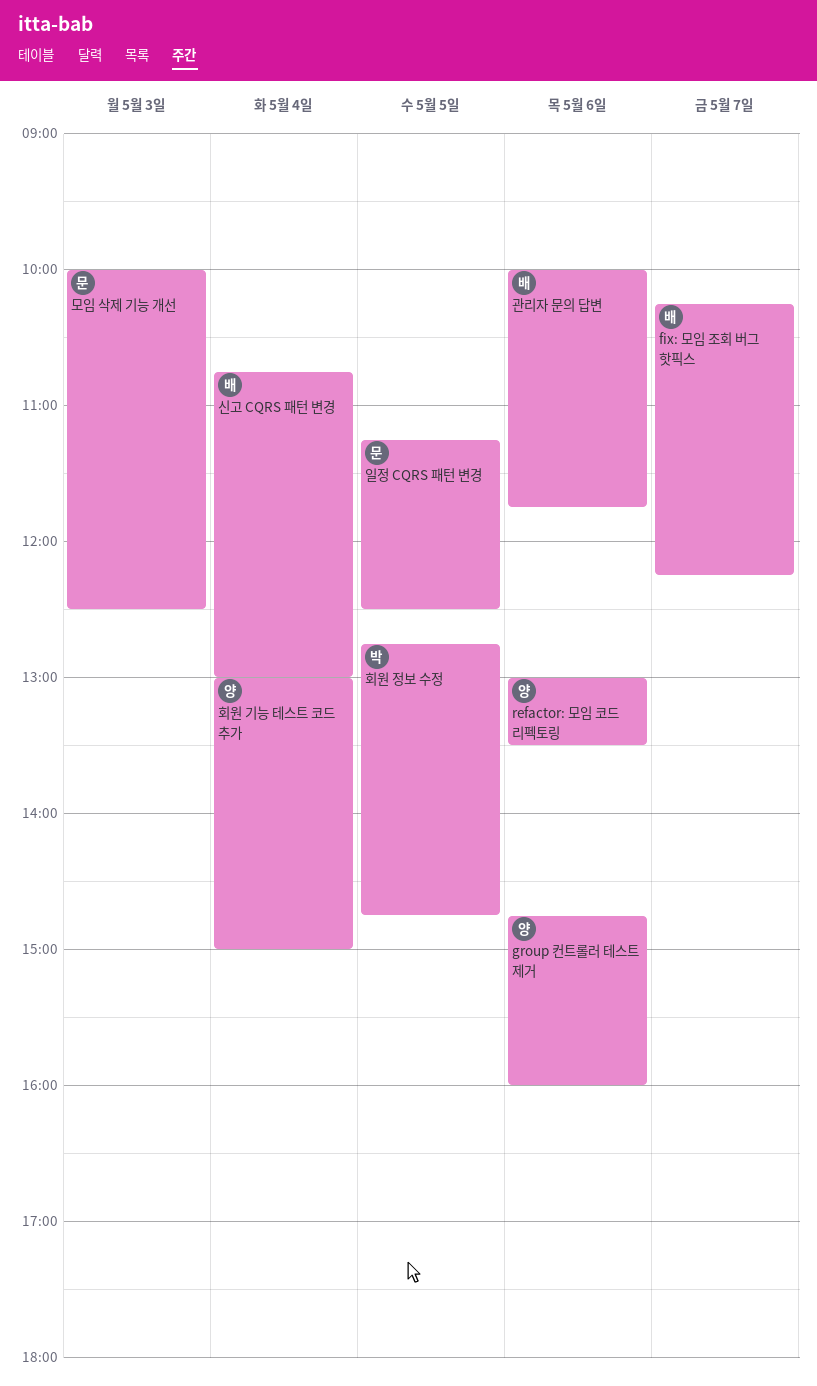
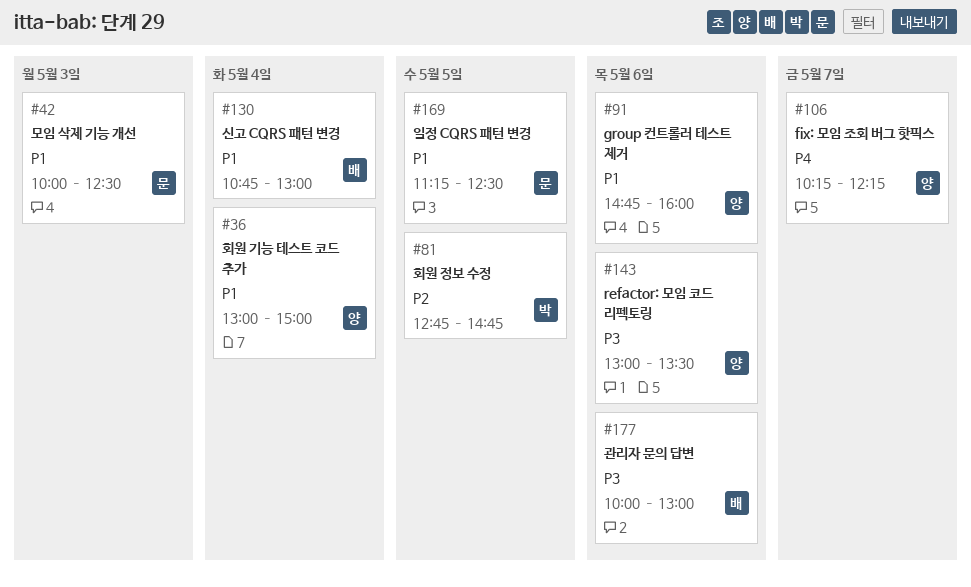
fix: 모임 조회 버그 핫픽스, owner: 배 -> 양
관리자 문의 답변, ends: 11:45 -> 13:00

